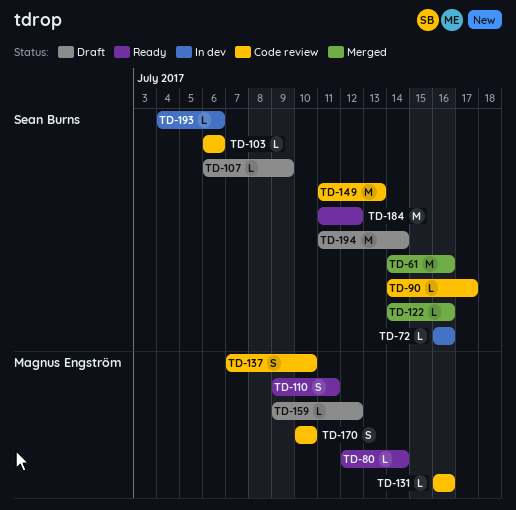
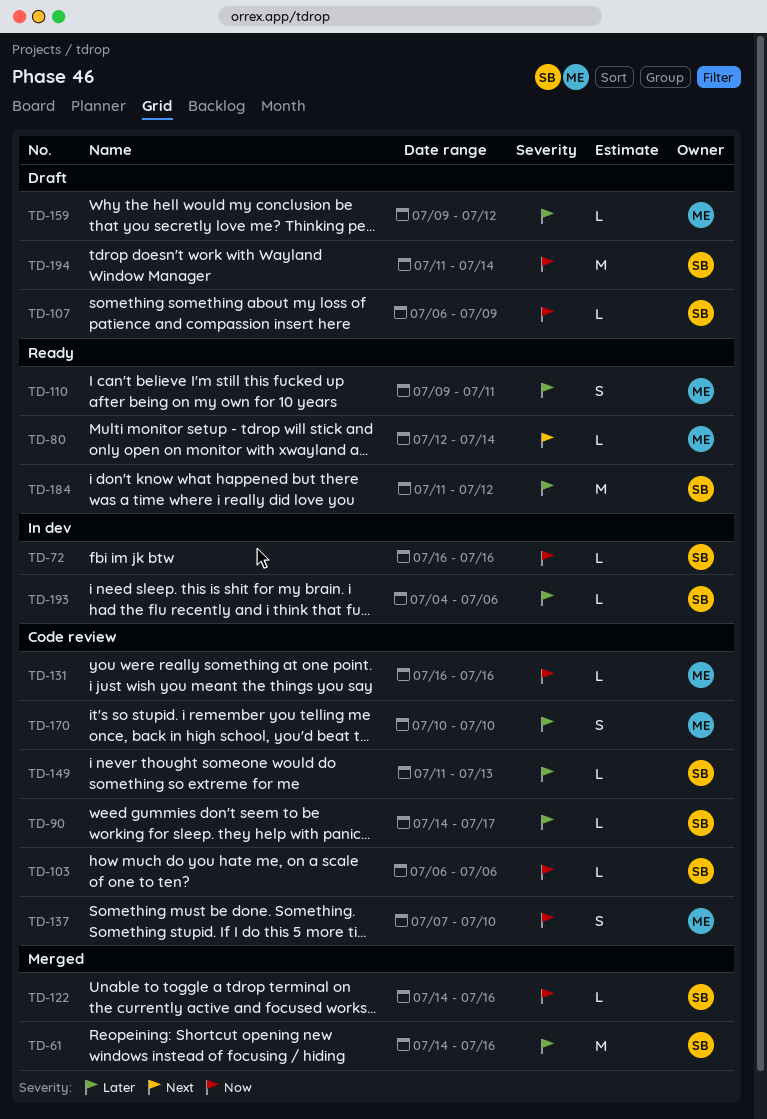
TD-149, estimate: M -> L

